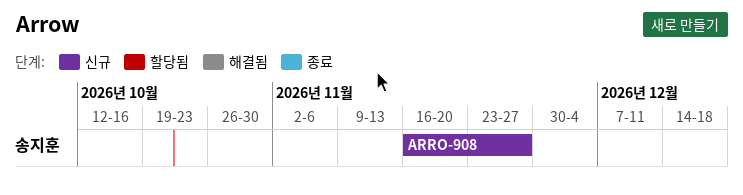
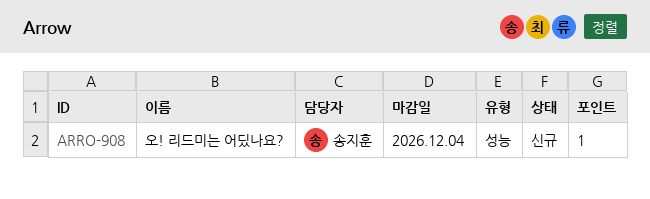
ARRO-908, due: Nov 27 -> Dec 4

